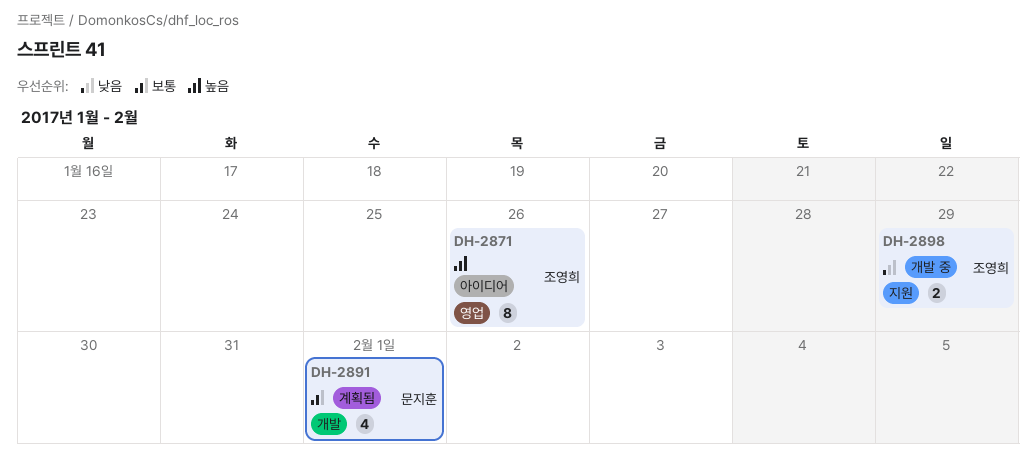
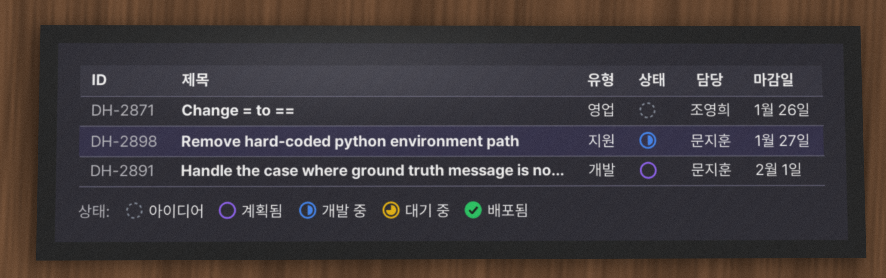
DH-2898, owner: 조영희 -> 문지훈
DH-2898, due: Jan 29 -> Jan 27

